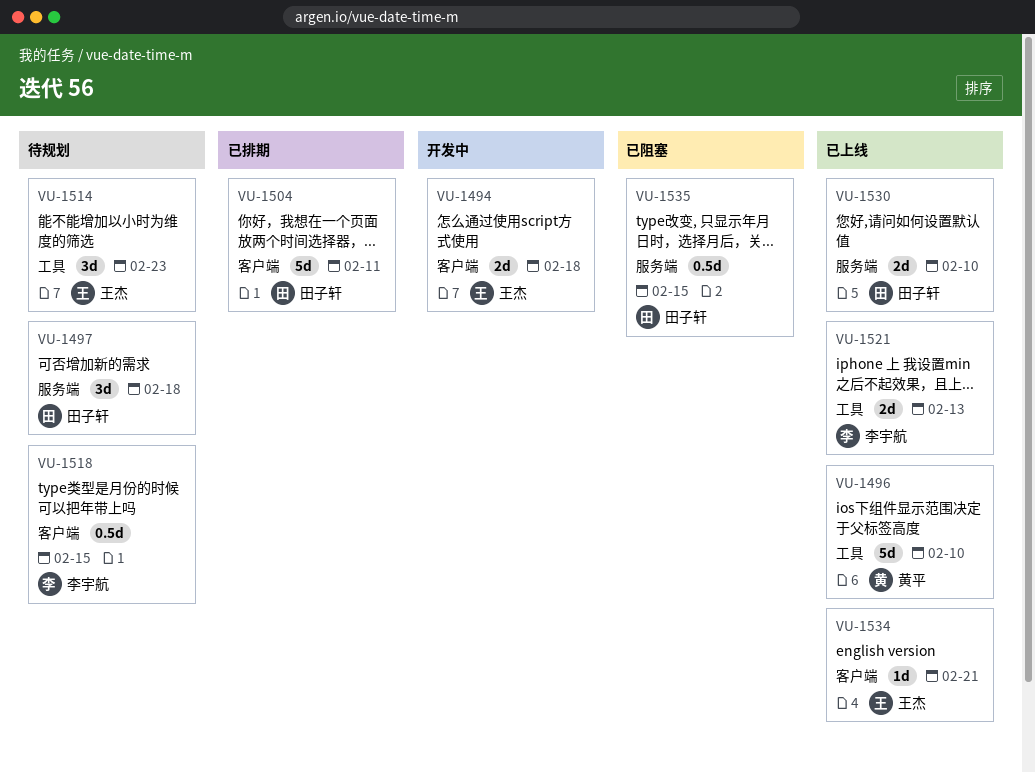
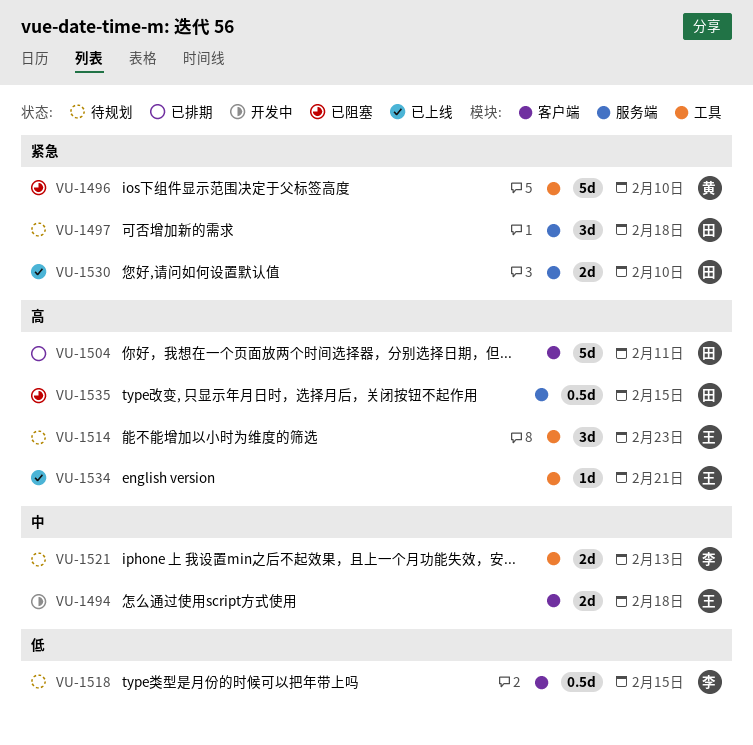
VU-1496, status: 已上线 -> 已阻塞
VU-1521, status: 已上线 -> 待规划
VU-1534, label: 客户端 -> 工具

